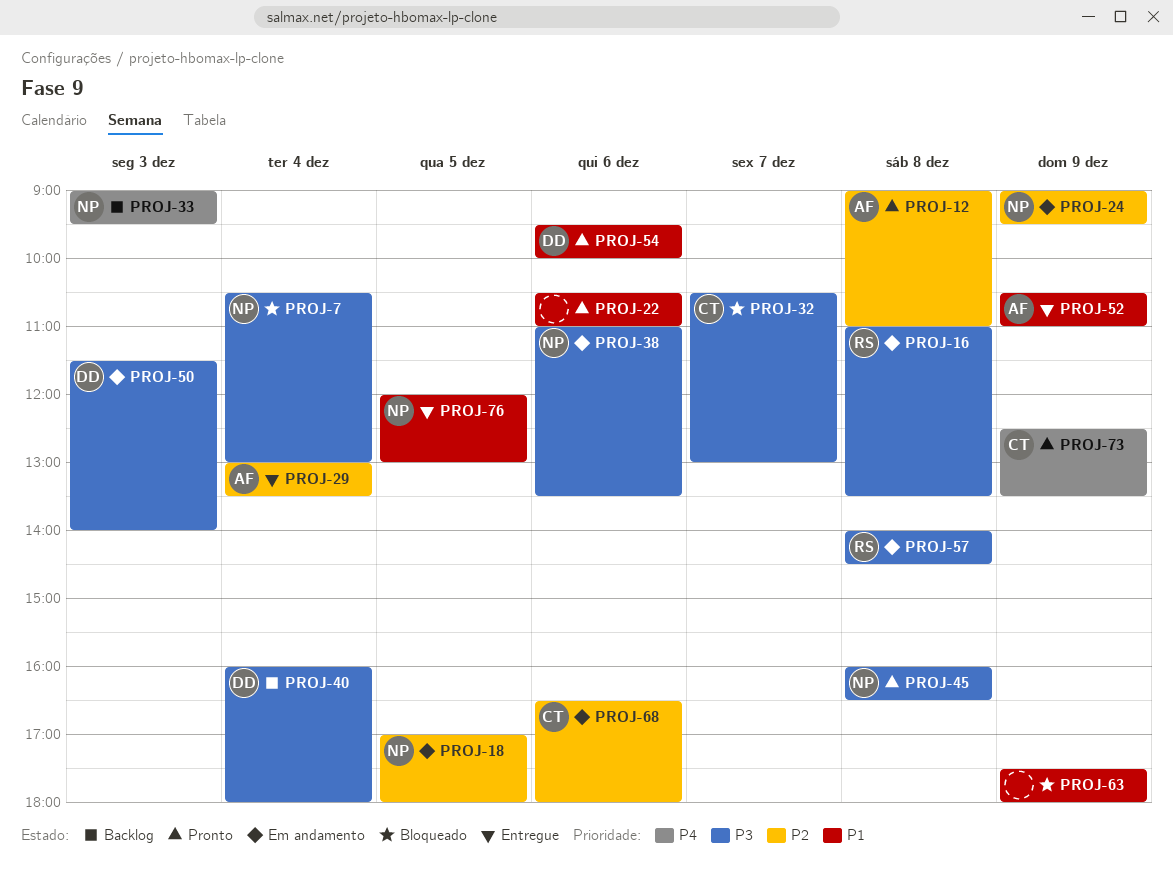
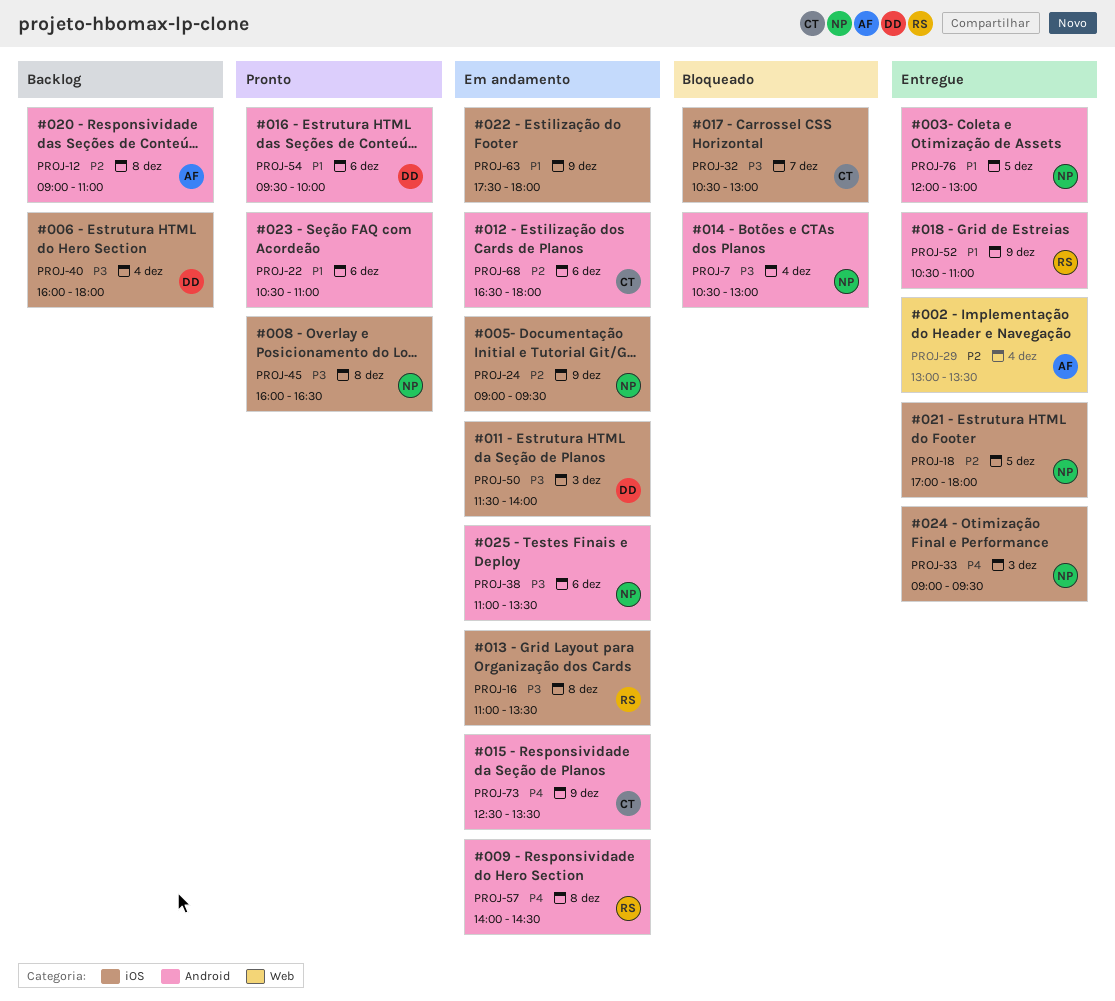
PROJ-12, status: Pronto -> Backlog
PROJ-18, status: Em andamento -> Entregue
PROJ-33, status: Backlog -> Entregue
PROJ-52, owner: AF -> RS
PROJ-57, priority: P3 -> P4
PROJ-63, status: Bloqueado -> Em andamento
PROJ-73, status: Pronto -> Em andamento

